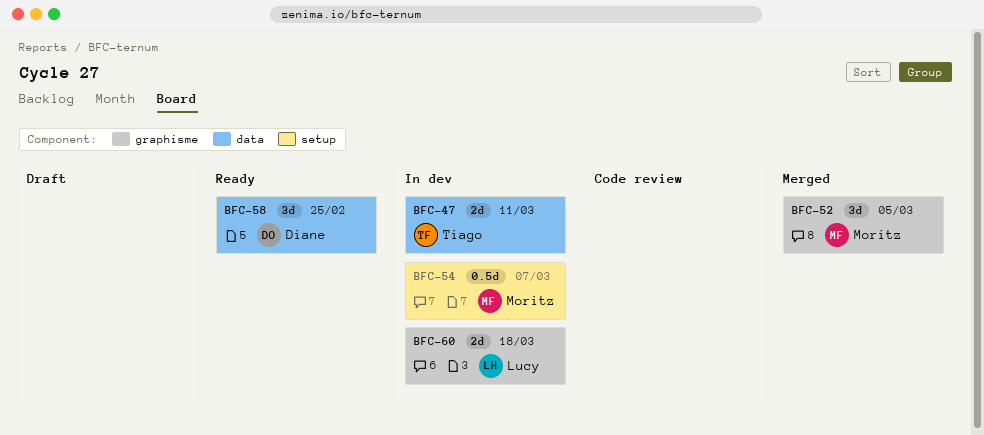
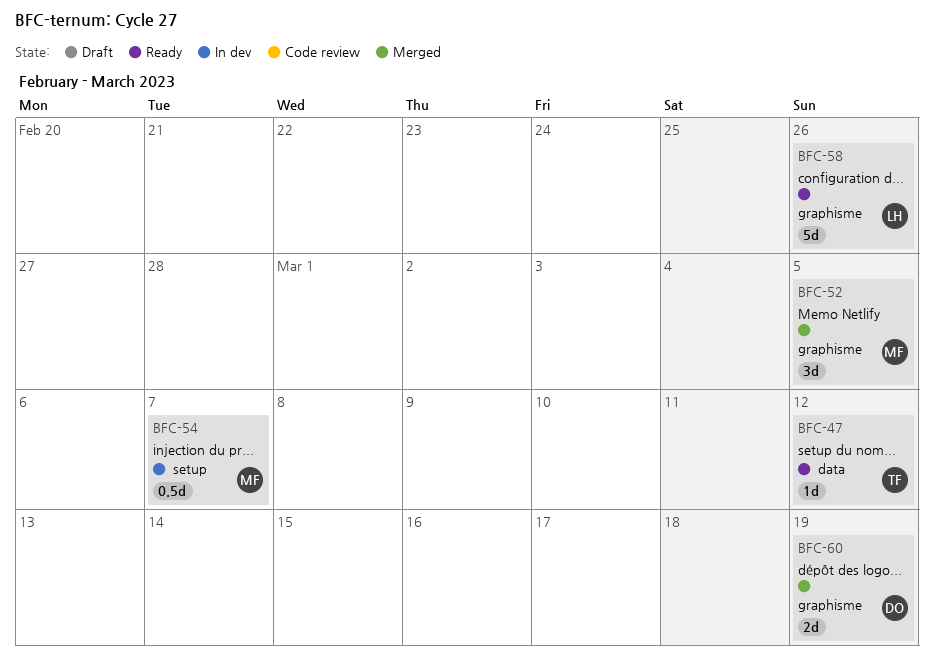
BFC-47, status: In dev -> Ready
BFC-47, estimate: 2d -> 1d
BFC-47, due: Mar 11 -> Mar 12
BFC-58, owner: Diane -> Lucy
BFC-58, label: data -> graphisme
BFC-58, estimate: 3d -> 5d
BFC-58, due: Feb 25 -> Feb 26
BFC-60, status: In dev -> Merged
BFC-60, owner: Lucy -> Diane
BFC-60, due: Mar 18 -> Mar 19

